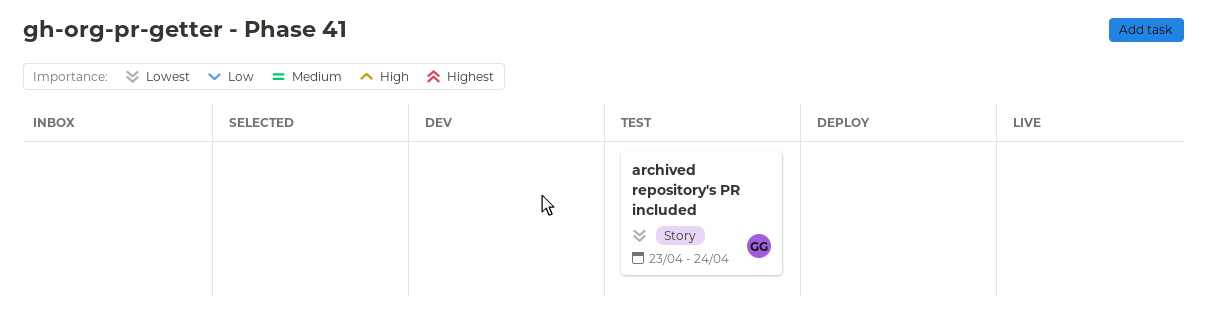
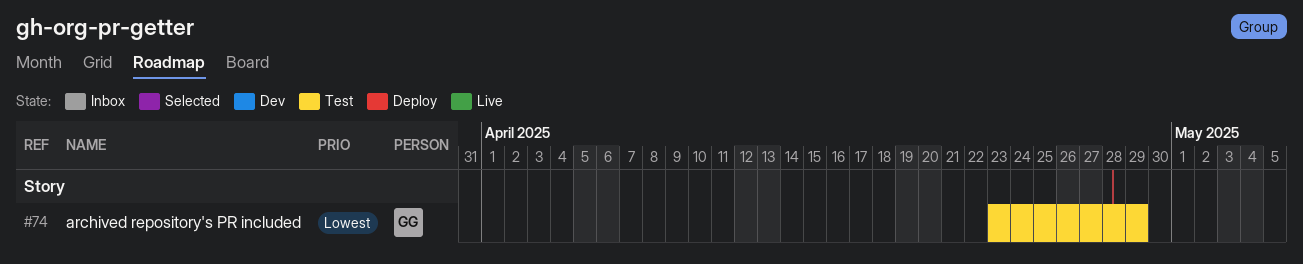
archived repository's PR included, due: Apr 24 -> Apr 29

